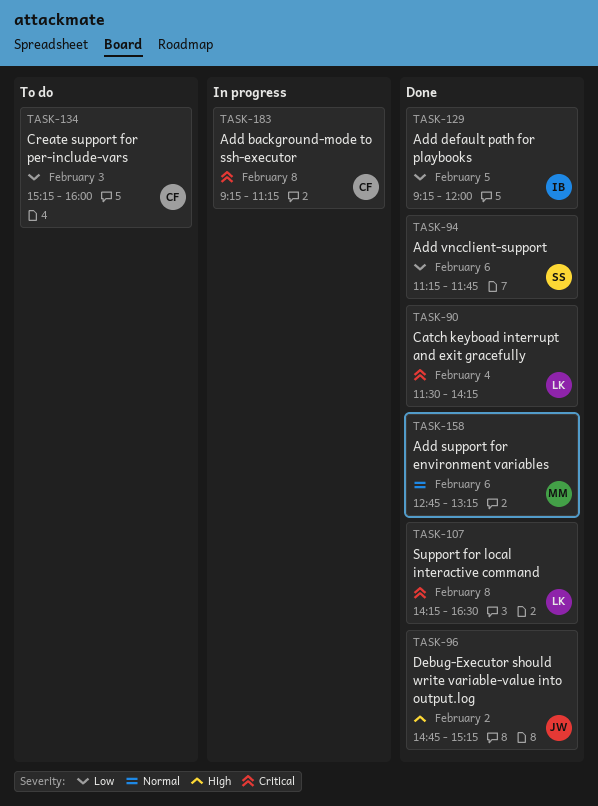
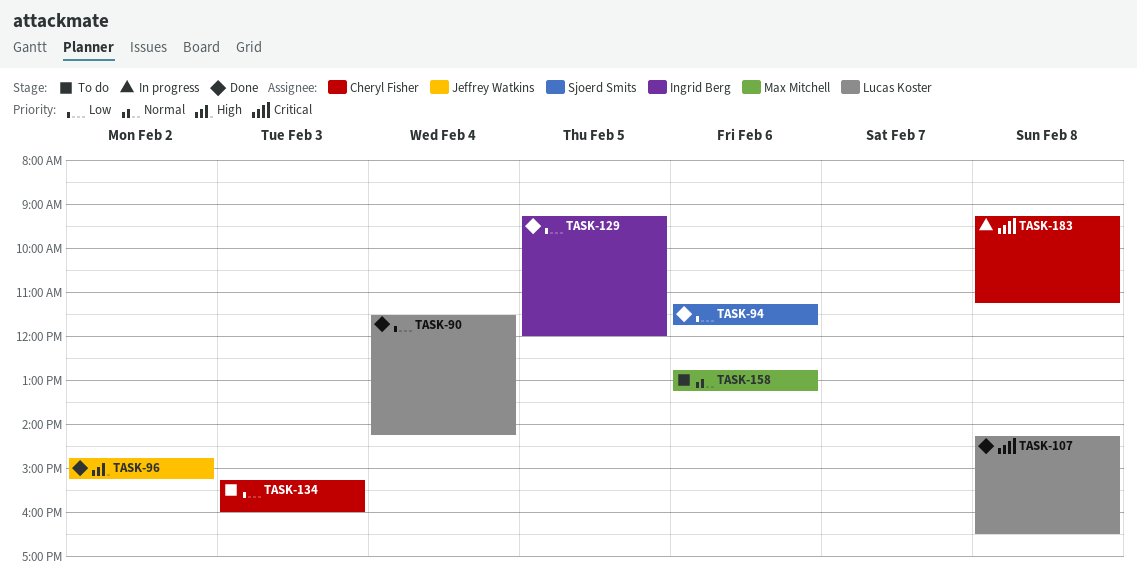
TASK-90, priority: Critical -> Low
TASK-158, status: Done -> To do

